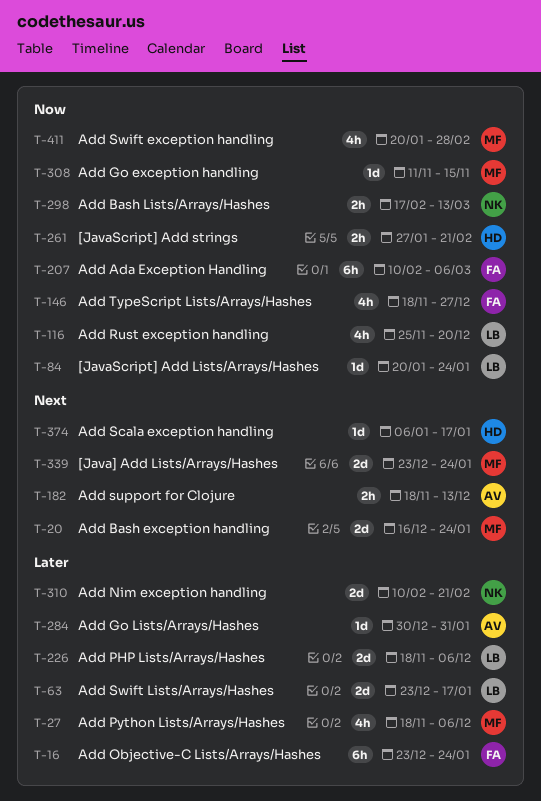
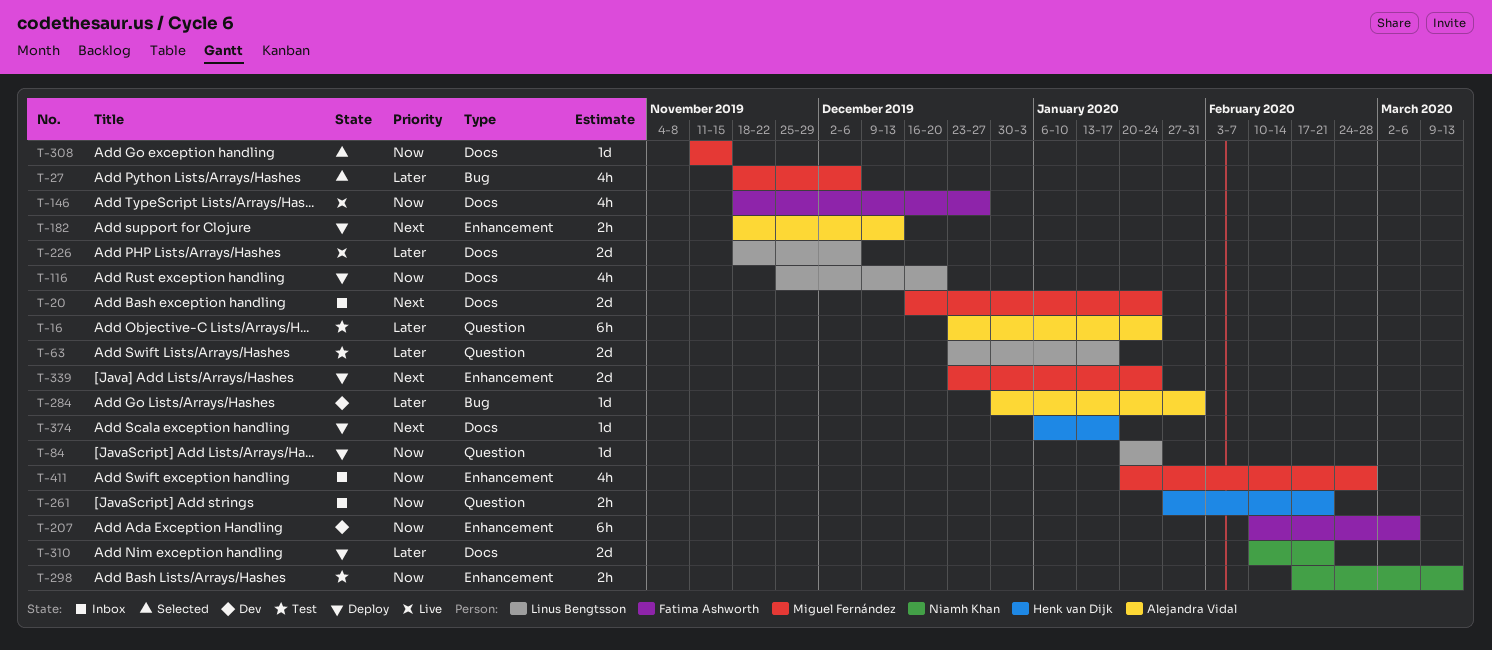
T-16, owner: Fatima Ashworth -> Alejandra Vidal

